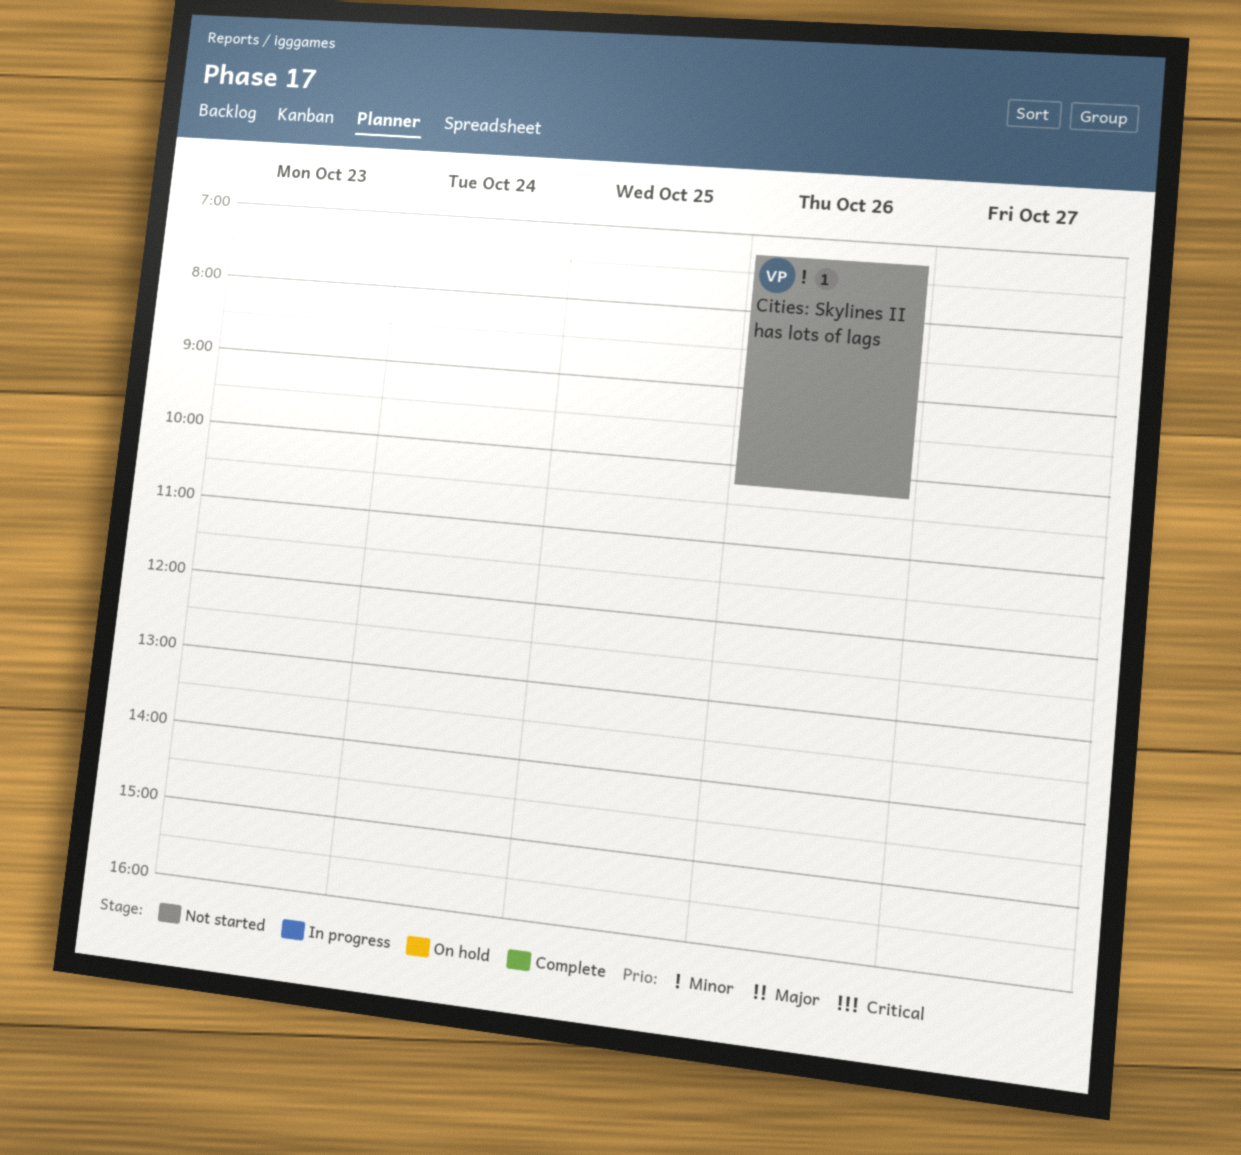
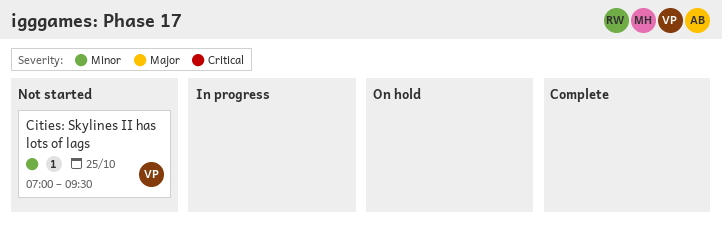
Cities: Skylines II has lots of lags, day: Oct 26 -> Oct 25
Cities: Skylines II has lots of lags, begins: 07:15 -> 07:00
Cities: Skylines II has lots of lags, ends: 10:15 -> 09:30

